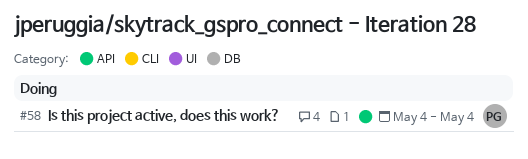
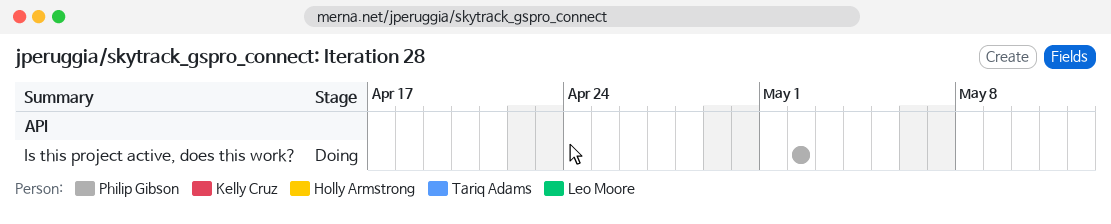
Is this project active, does this work?, start: May 4 -> May 2
Is this project active, does this work?, due: May 4 -> May 2

